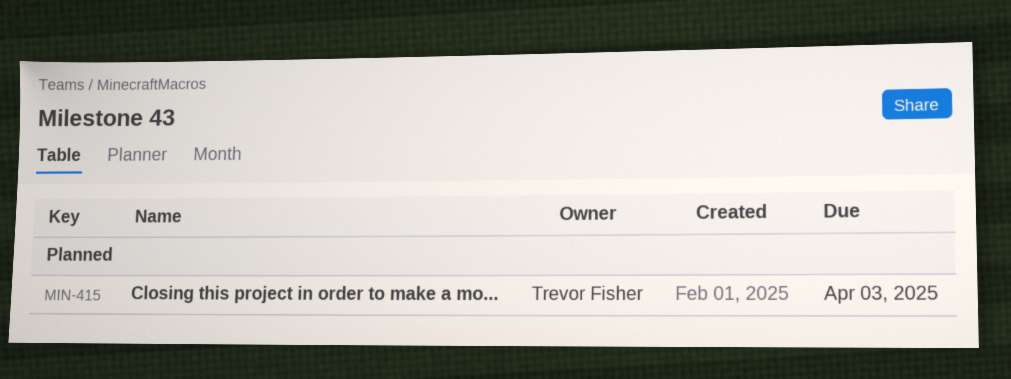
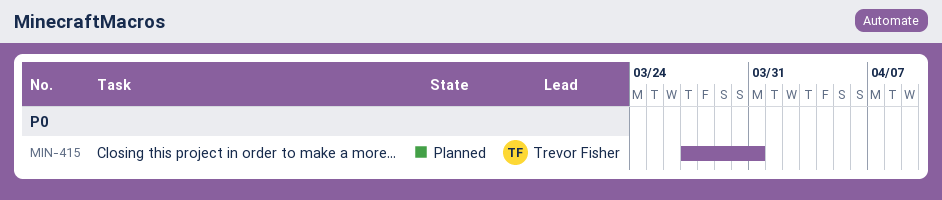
MIN-415, due: Apr 3 -> Mar 31

